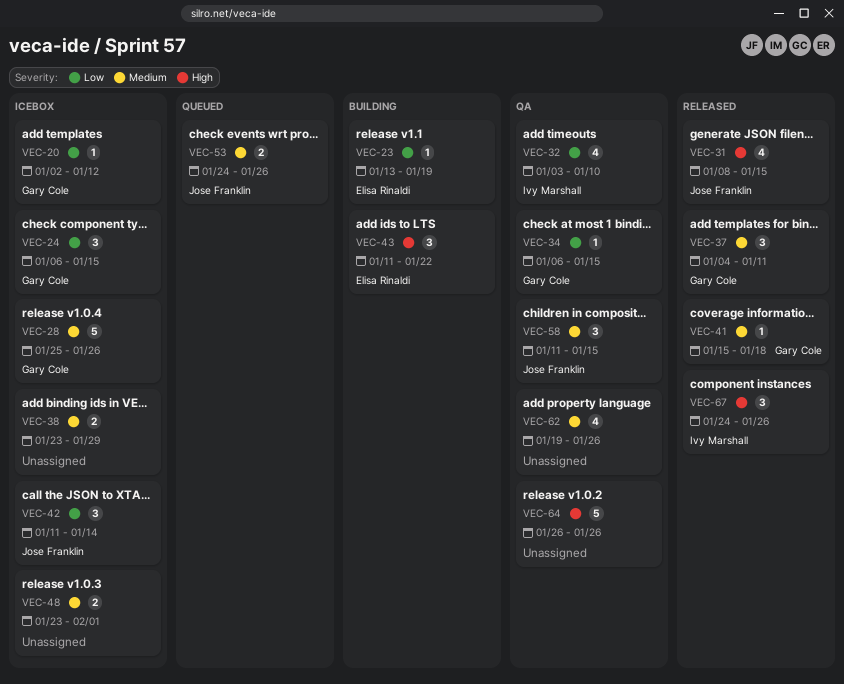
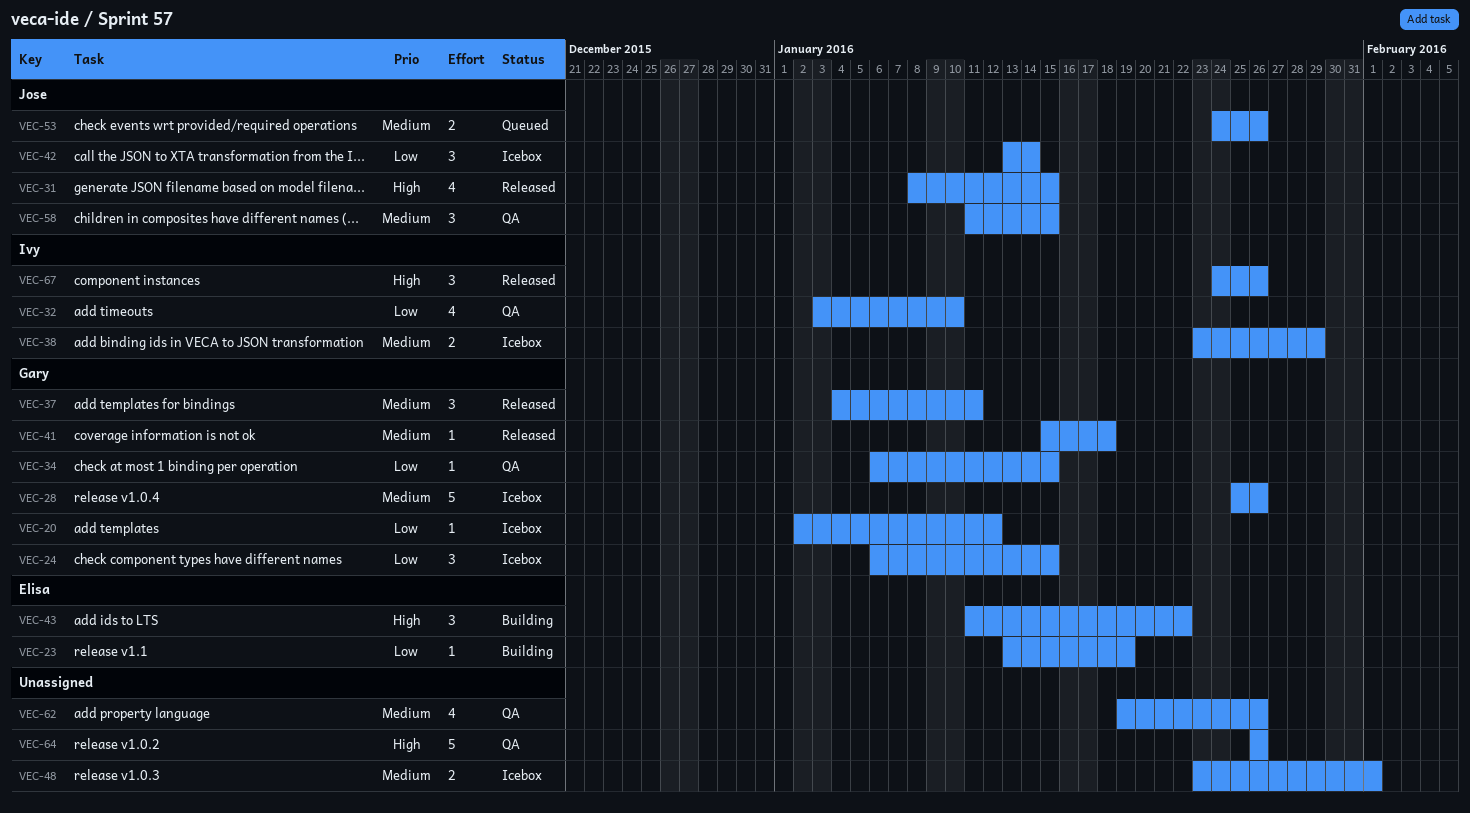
VEC-38, owner: none -> Ivy Marshall
VEC-42, start: Jan 11 -> Jan 13

